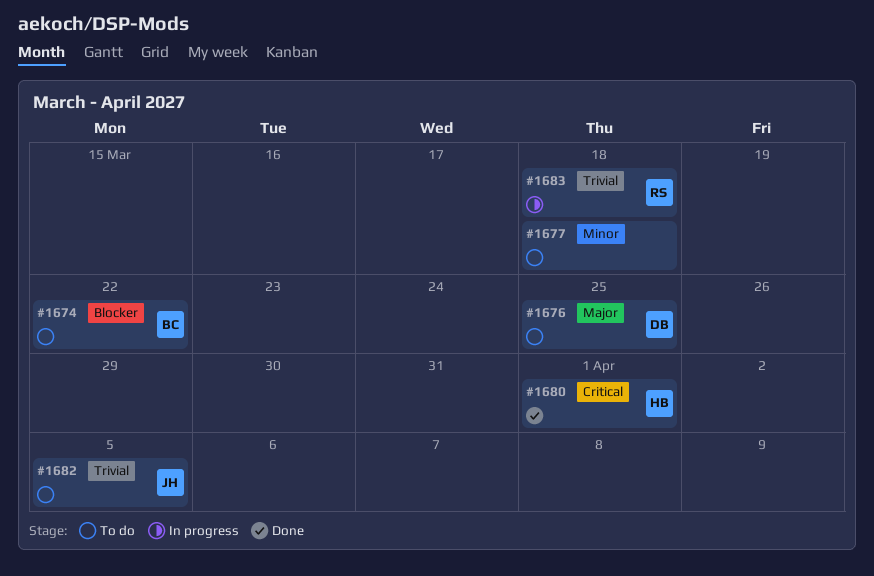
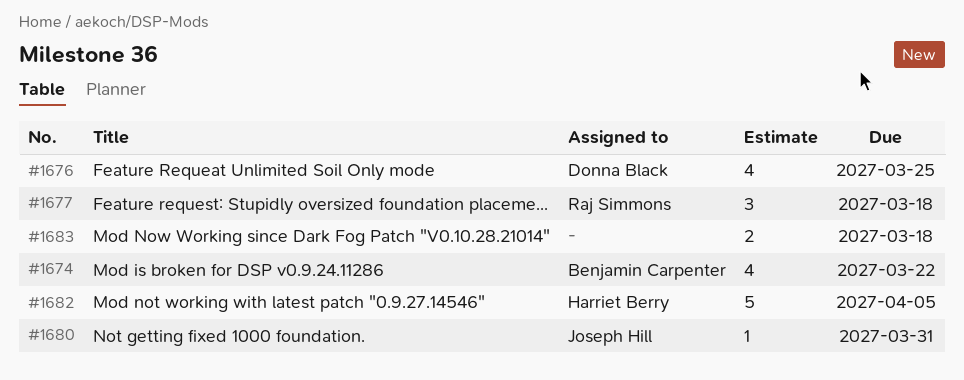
#1677, owner: none -> Raj Simmons
#1680, owner: Harriet Berry -> Joseph Hill
#1680, due: Apr 1 -> Mar 31
#1682, owner: Joseph Hill -> Harriet Berry
#1683, owner: Raj Simmons -> none

